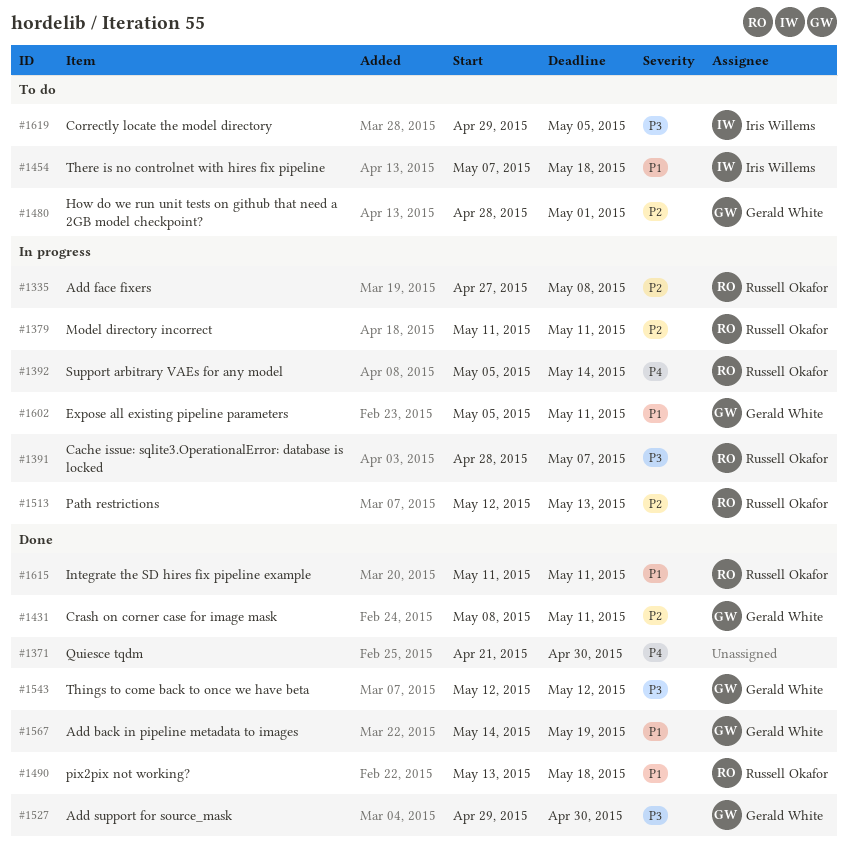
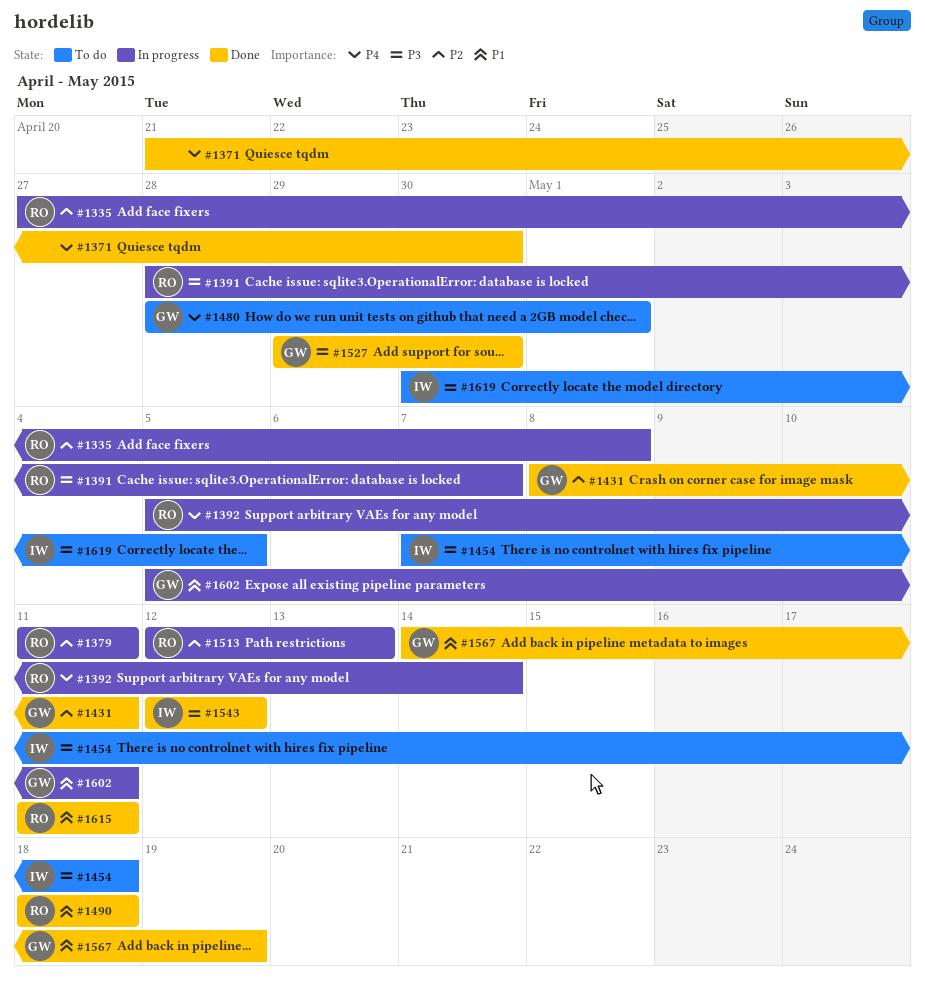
#1454, priority: P1 -> P3
#1480, priority: P2 -> P4
#1490, start: May 13 -> May 18
#1543, owner: Gerald White -> Iris Willems
#1619, start: Apr 29 -> Apr 30

